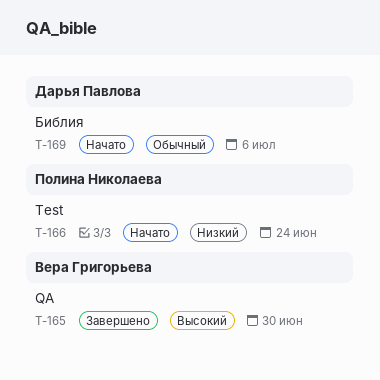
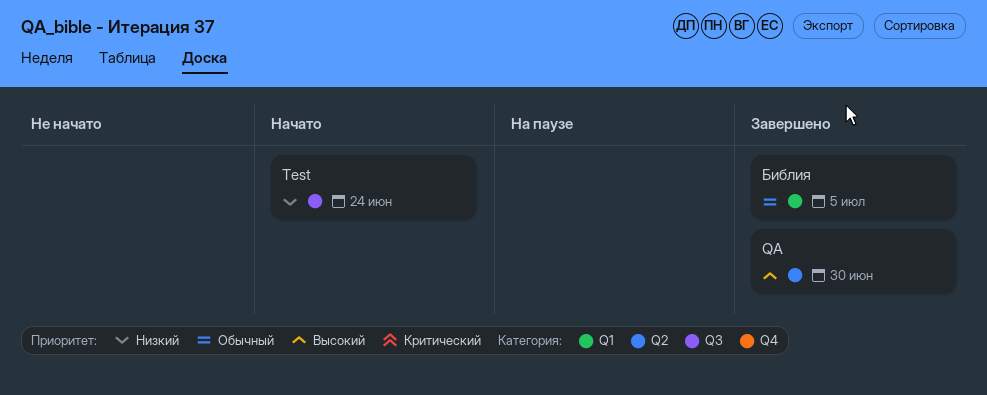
Библия, status: Начато -> Завершено
Библия, due: Jul 6 -> Jul 5

